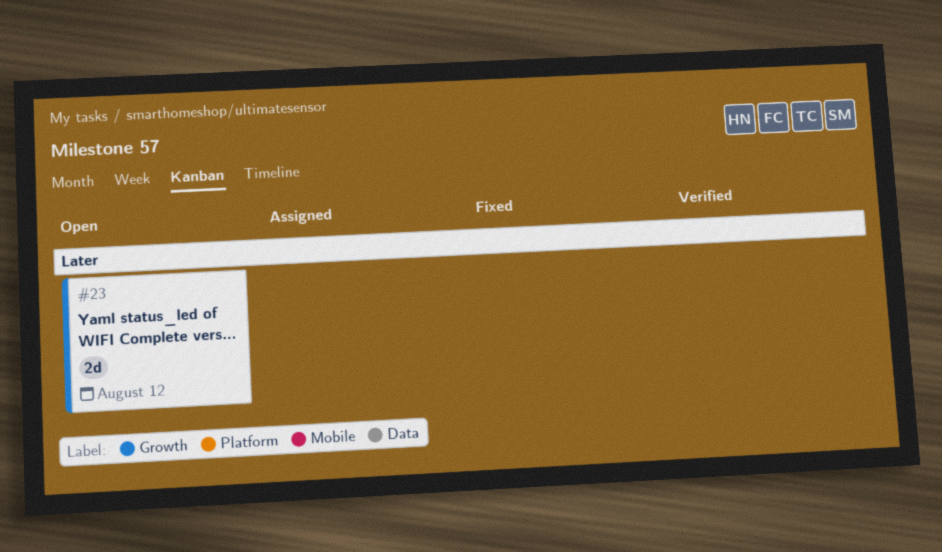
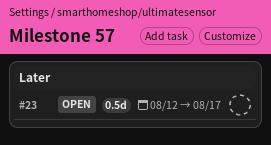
#23, estimate: 2d -> 0.5d
#23, due: Aug 12 -> Aug 17

